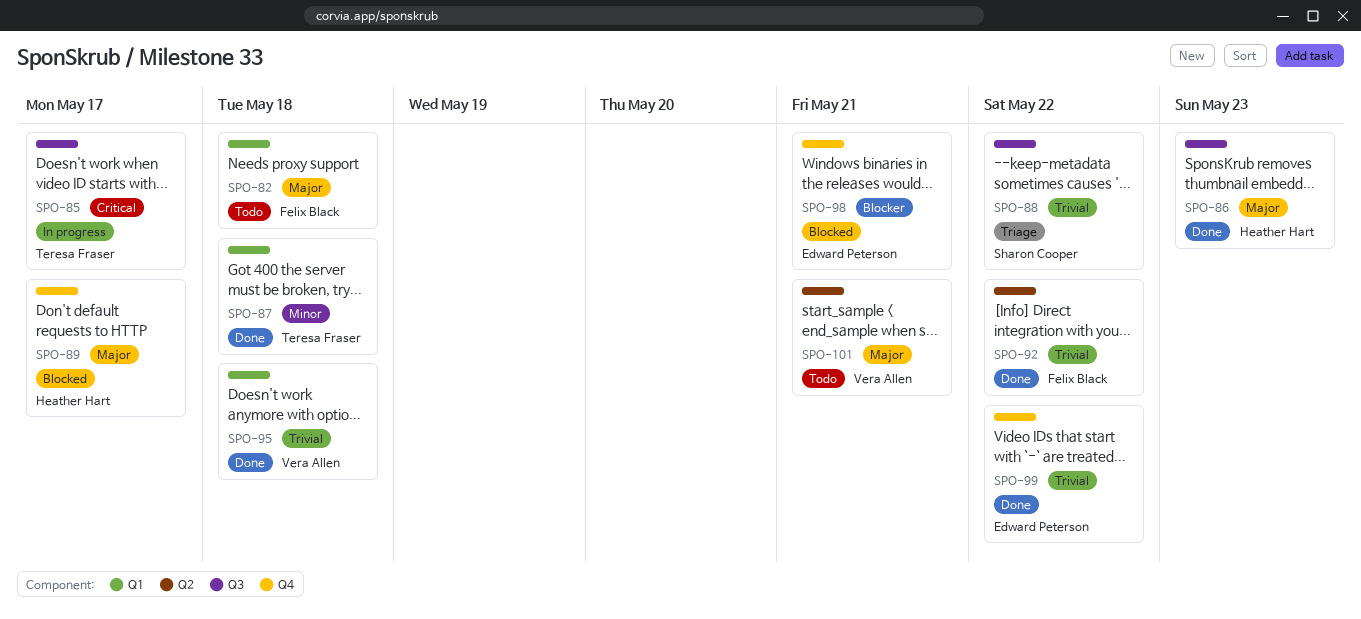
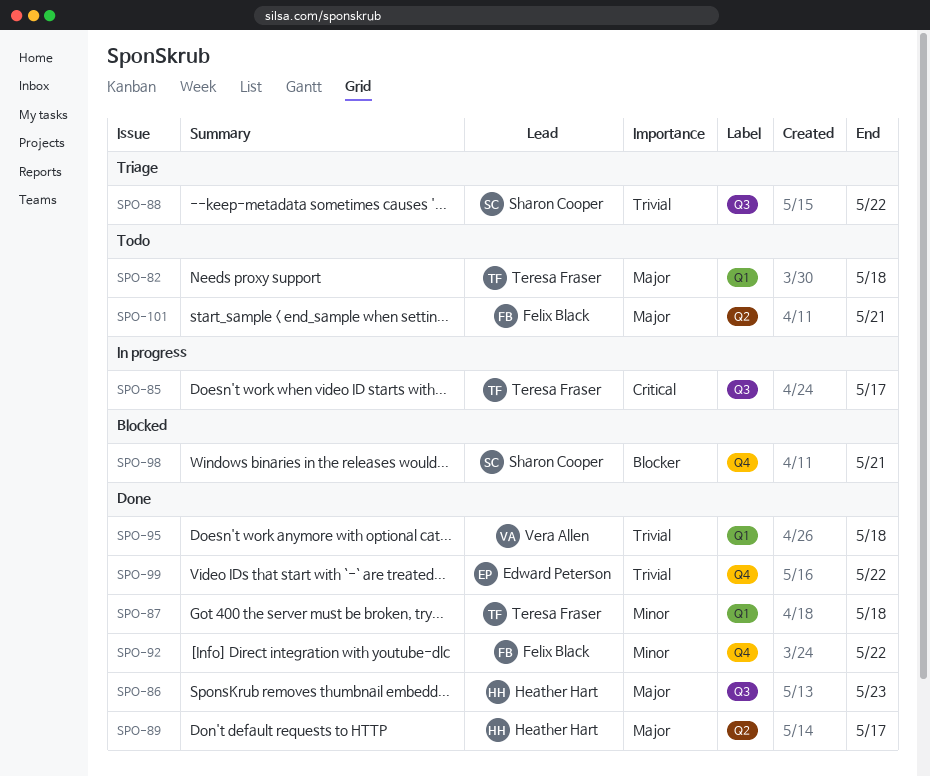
SPO-82, owner: Felix Black -> Teresa Fraser
SPO-89, status: Blocked -> Done
SPO-89, label: Q4 -> Q2
SPO-92, priority: Trivial -> Minor
SPO-92, label: Q2 -> Q4
SPO-98, owner: Edward Peterson -> Sharon Cooper
SPO-101, owner: Vera Allen -> Felix Black

